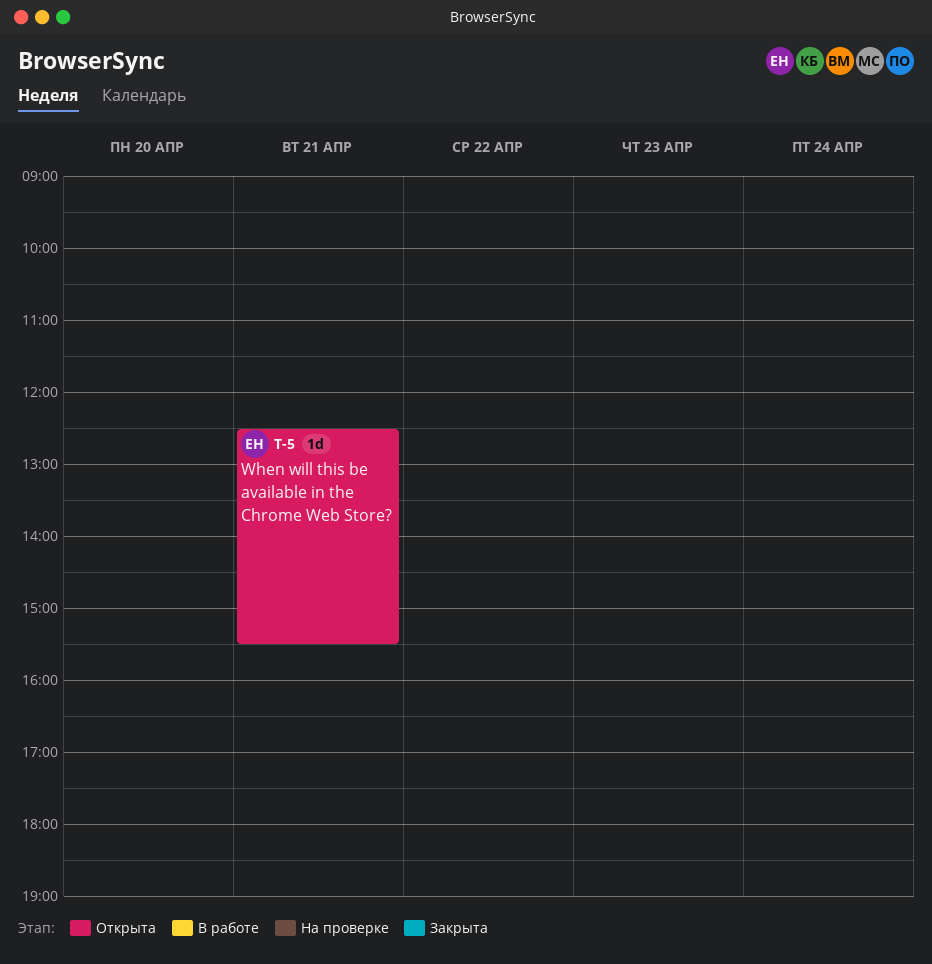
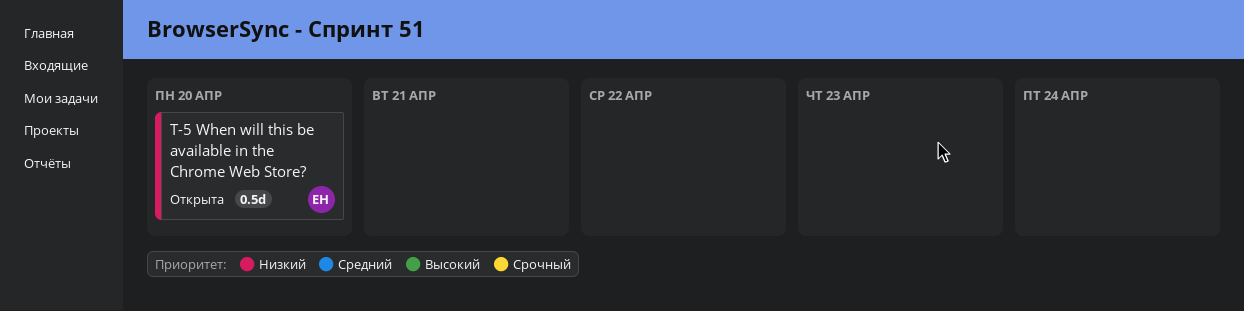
T-5, estimate: 1d -> 0.5d
T-5, day: Apr 21 -> Apr 20

